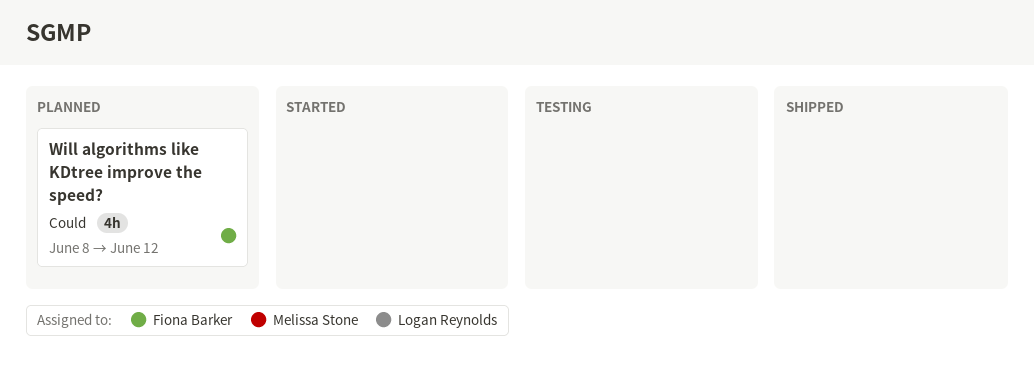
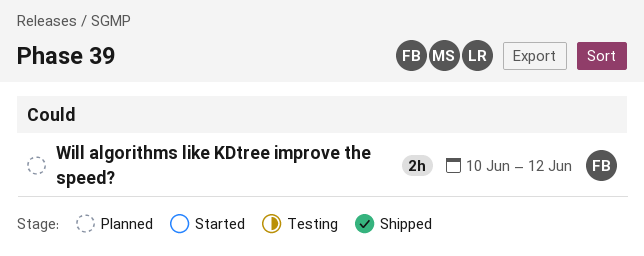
Will algorithms like KDtree improve the speed?, estimate: 4h -> 2h
Will algorithms like KDtree improve the speed?, start: Jun 8 -> Jun 10

